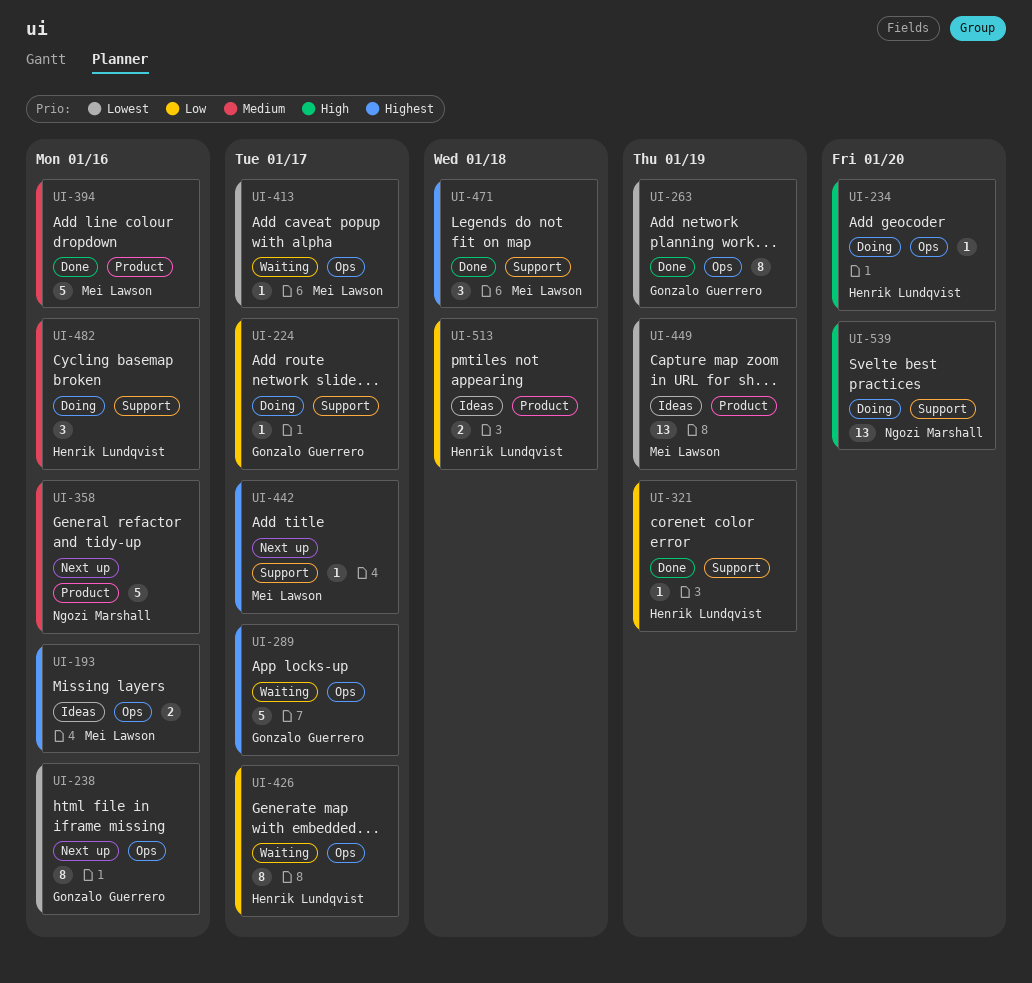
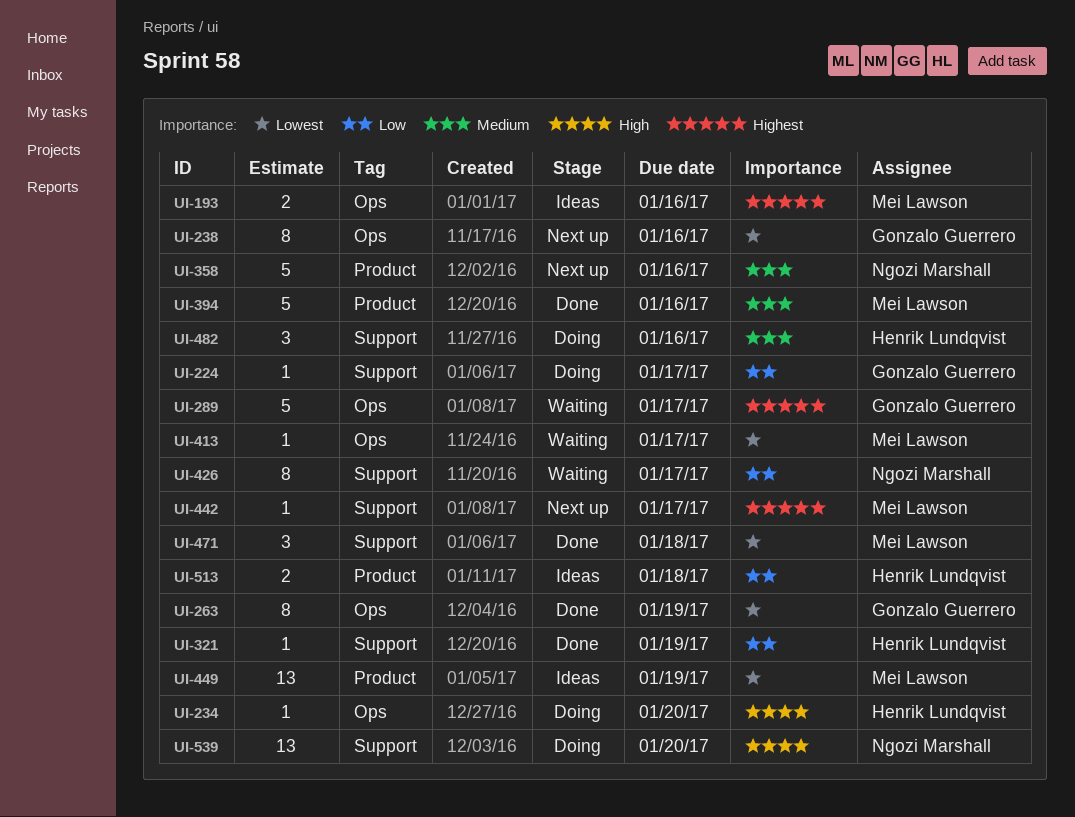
UI-426, owner: Henrik Lundqvist -> Ngozi Marshall
UI-426, label: Ops -> Support
UI-471, priority: Highest -> Lowest

